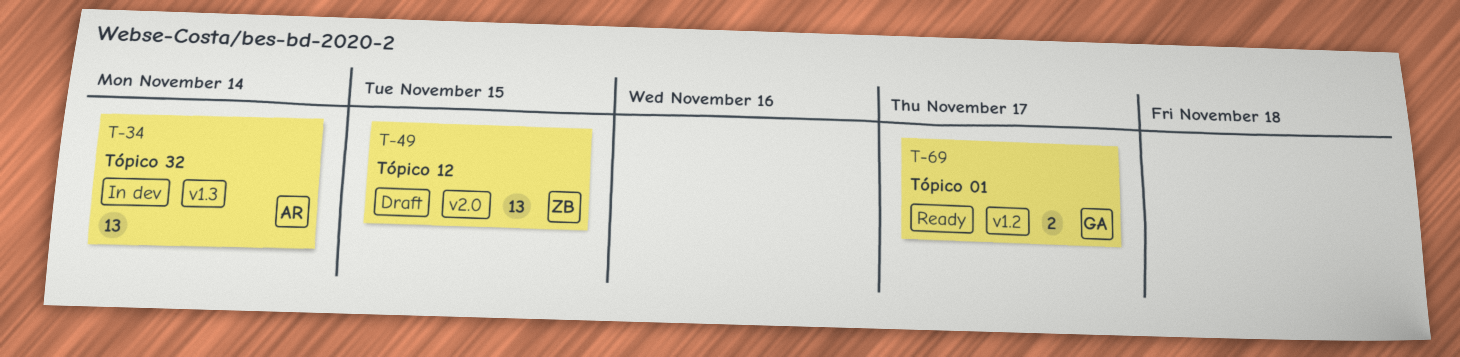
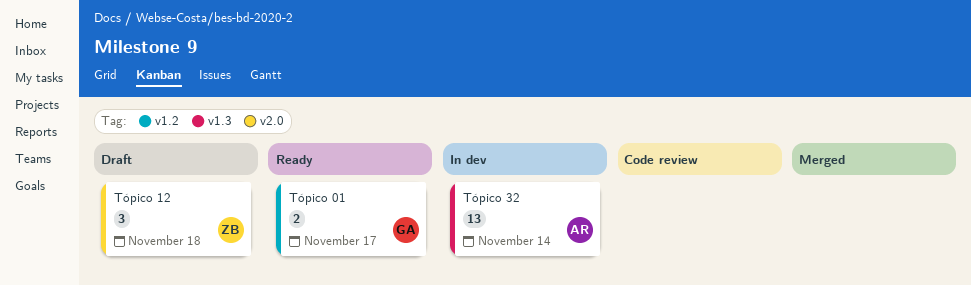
Tópico 12, estimate: 13 -> 3
Tópico 12, due: Nov 15 -> Nov 18

